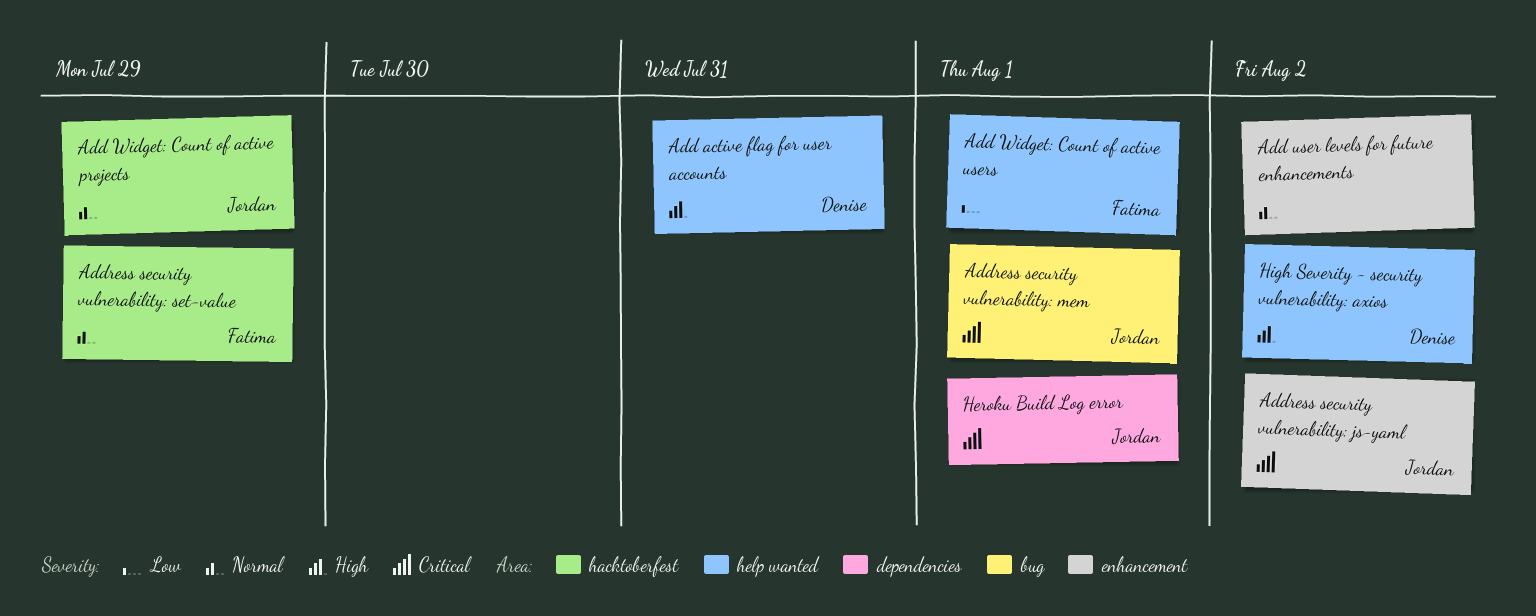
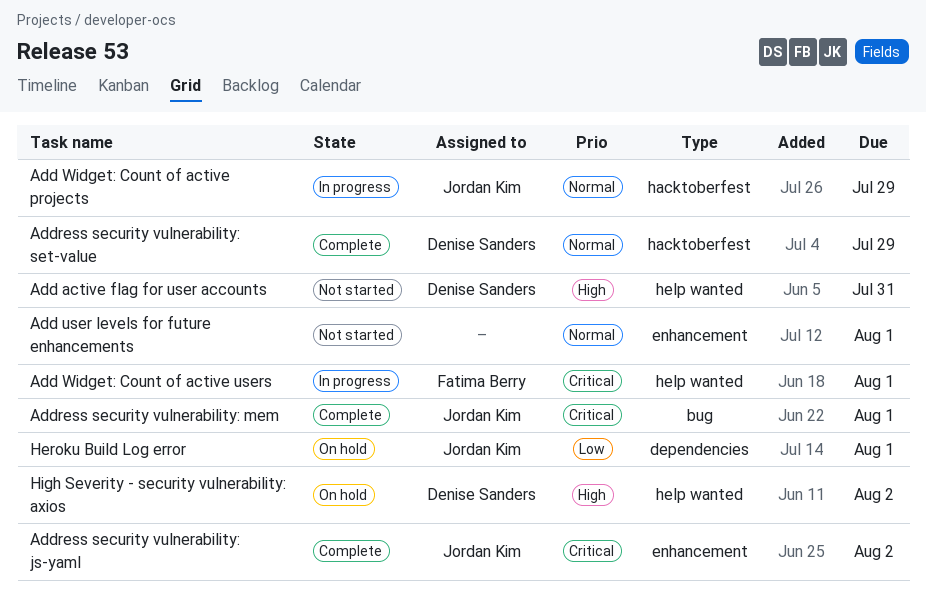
Add user levels for future enhancements, due: Aug 2 -> Aug 1
Add Widget: Count of active users, priority: Low -> Critical
Address security vulnerability: set-value, owner: Fatima Berry -> Denise Sanders
Heroku Build Log error, priority: Critical -> Low

